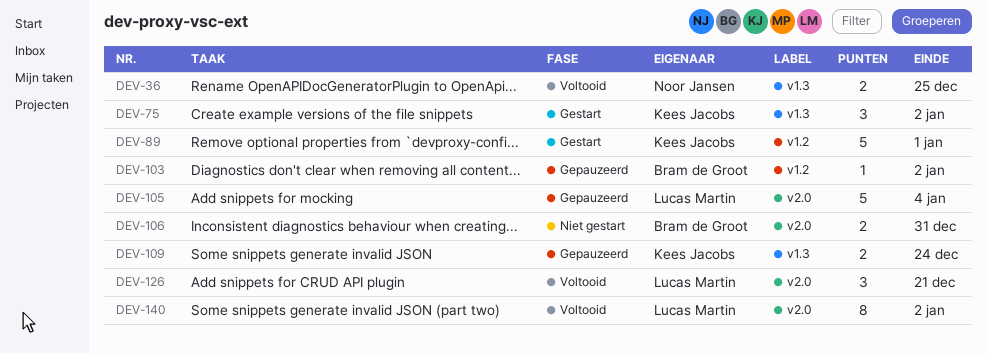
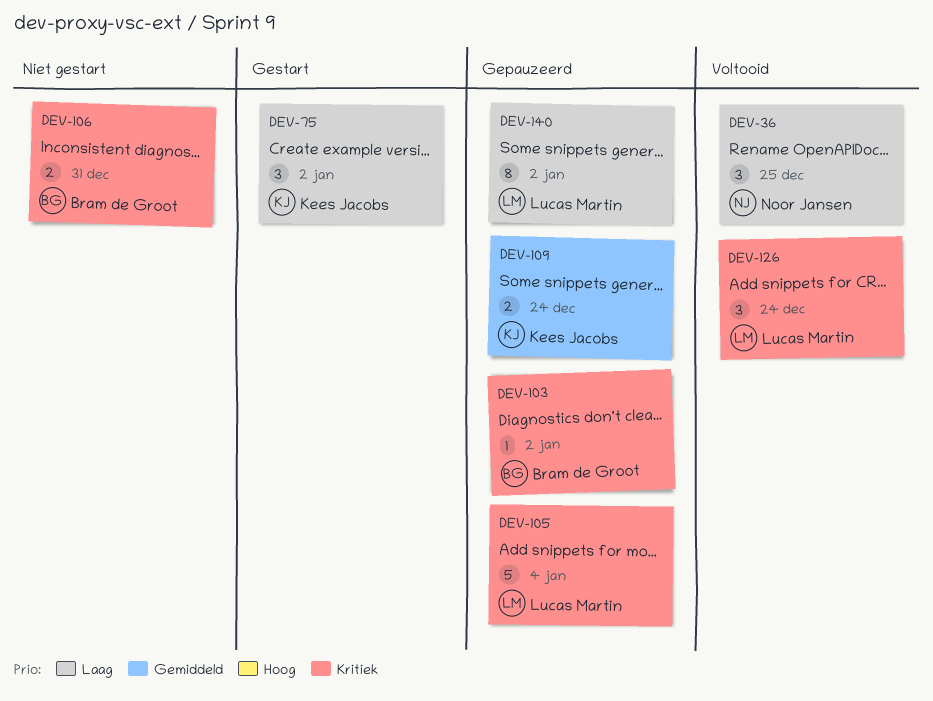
DEV-36, estimate: 2 -> 3
DEV-89: present -> none
DEV-126, due: Dec 21 -> Dec 24
DEV-140, status: Voltooid -> Gepauzeerd

